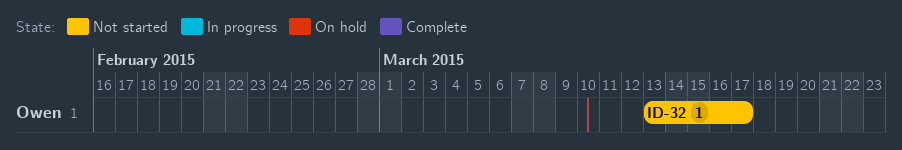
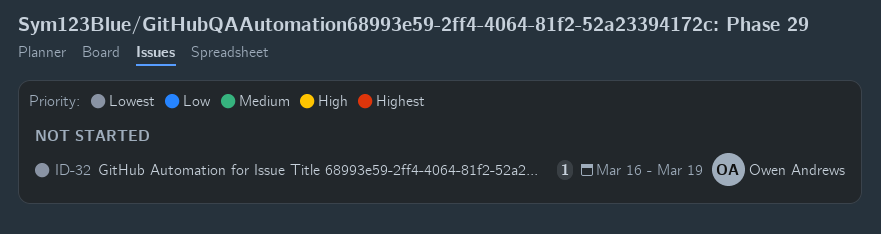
ID-32, start: Mar 13 -> Mar 16
ID-32, due: Mar 17 -> Mar 19

